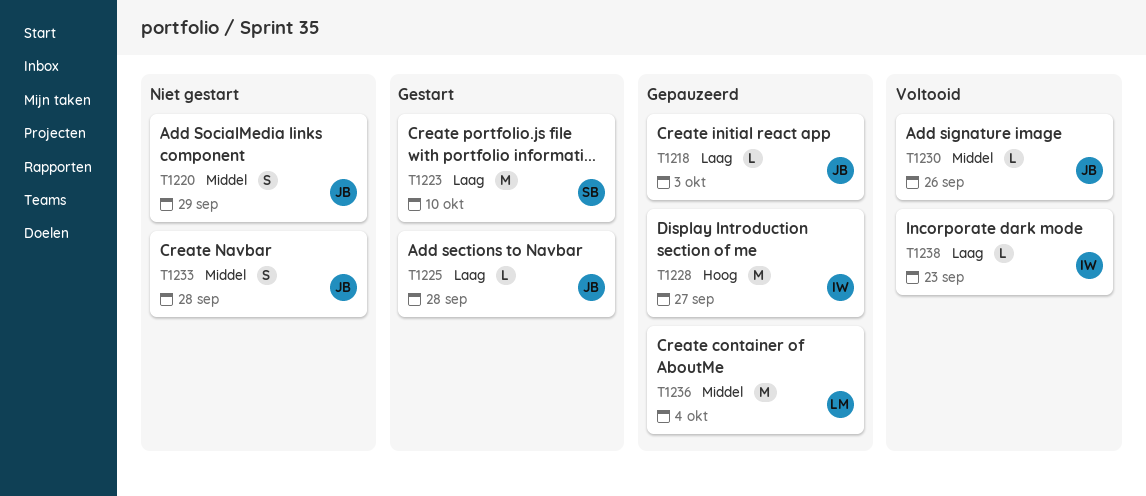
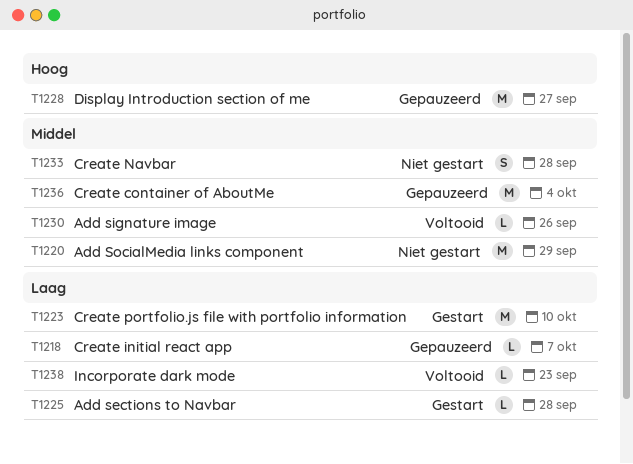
T1218, due: Oct 3 -> Oct 7
T1220, estimate: S -> M

